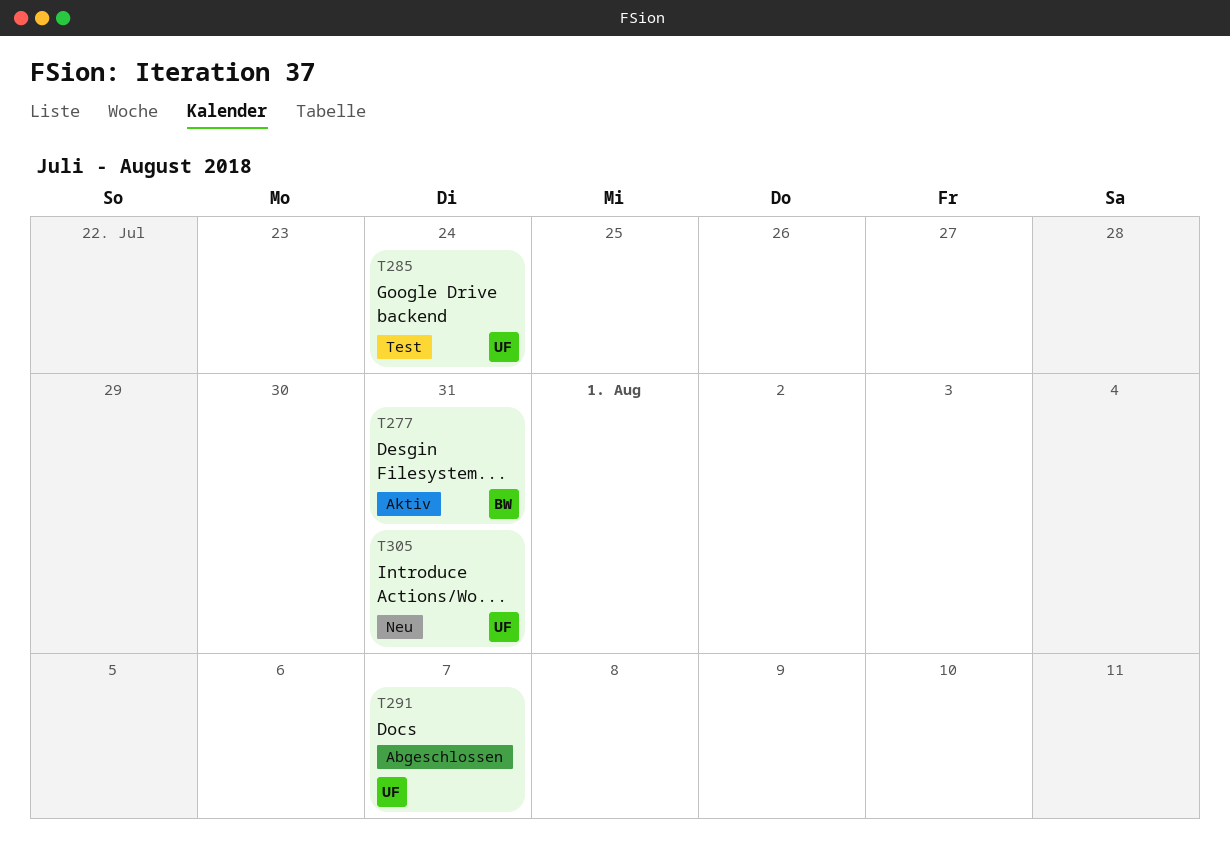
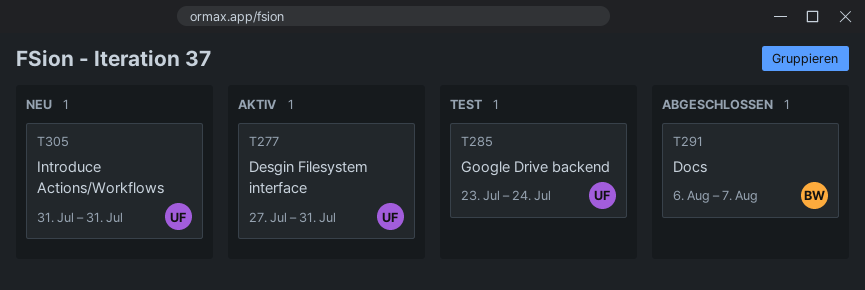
T277, owner: BW -> UF
T291, owner: UF -> BW

